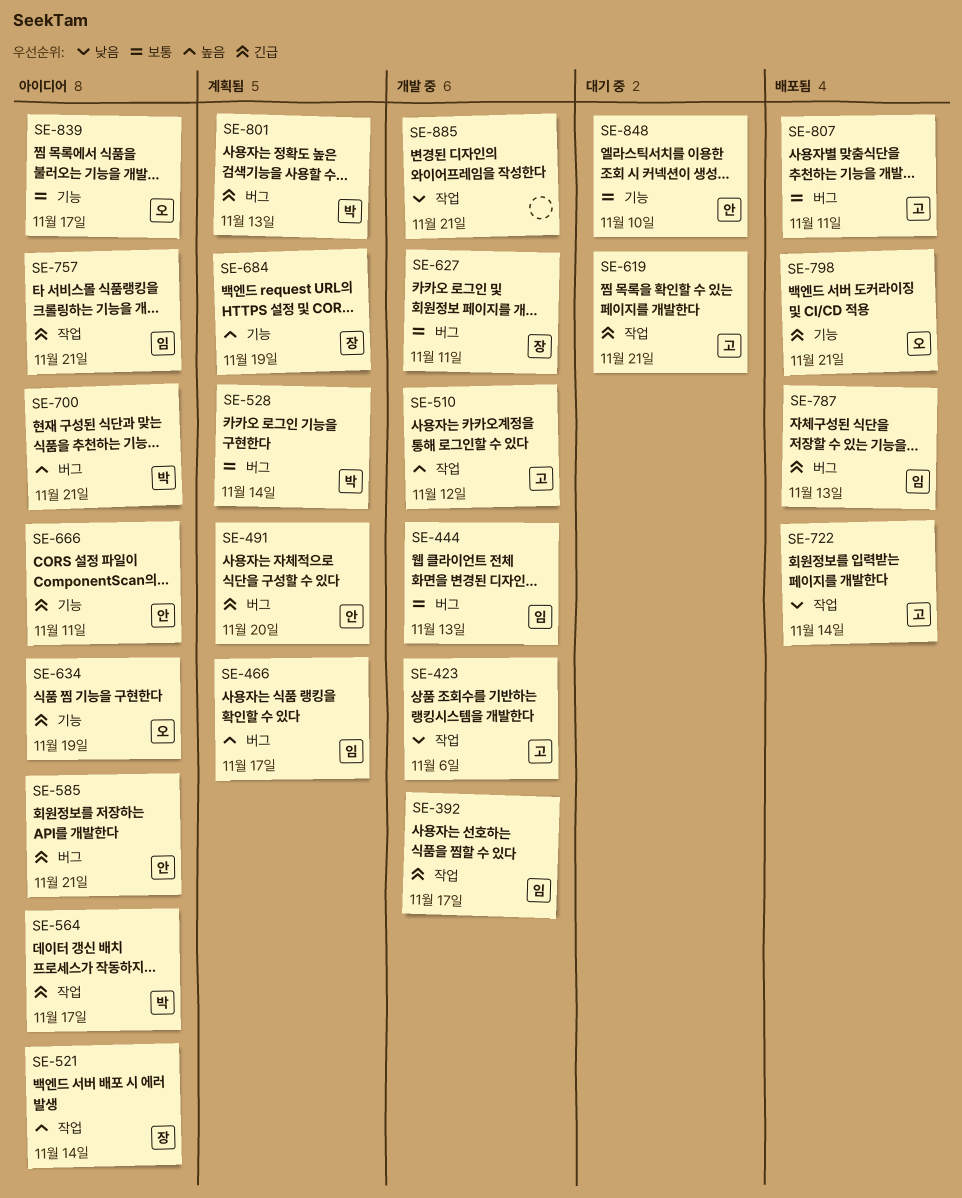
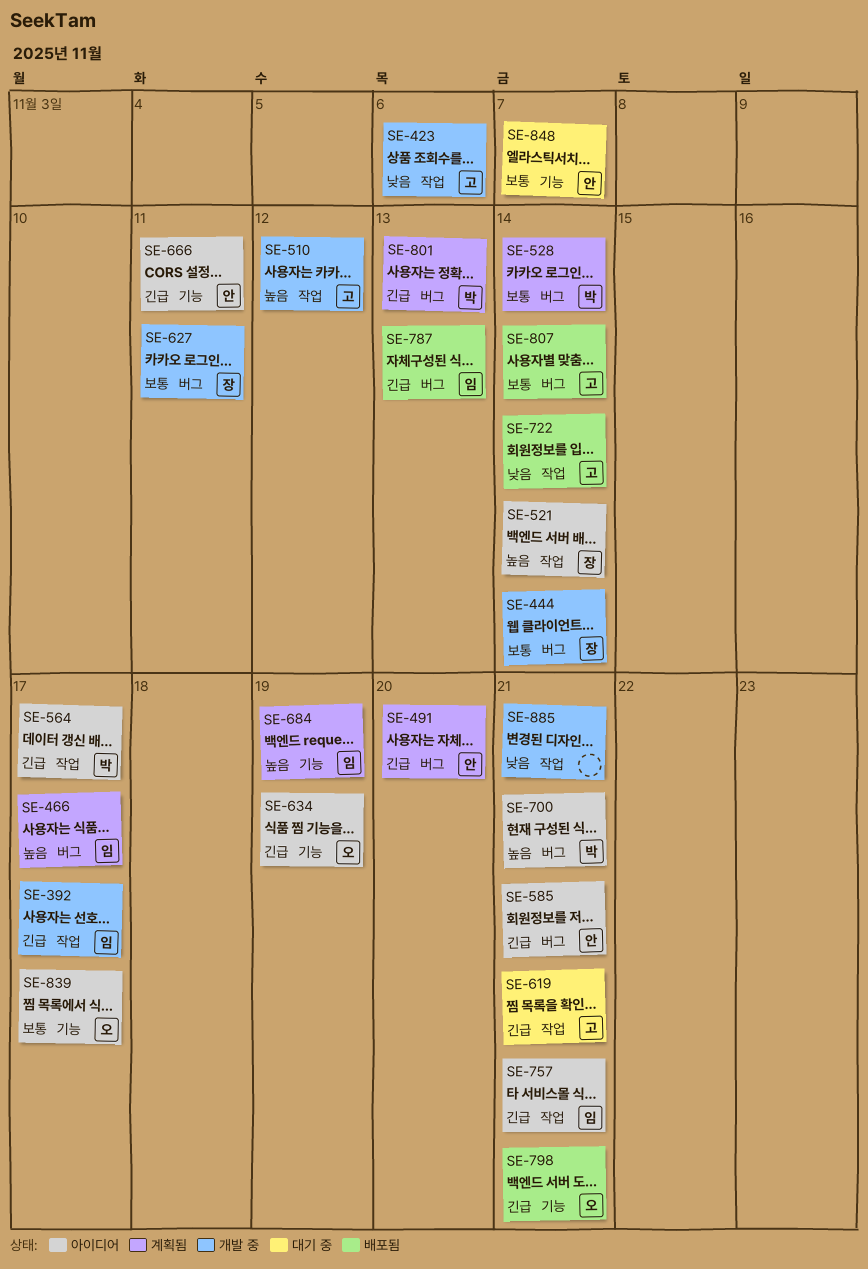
SE-444, owner: 임 -> 장
SE-444, due: Nov 13 -> Nov 14
SE-684, owner: 장 -> 임
SE-807, due: Nov 11 -> Nov 14
SE-848, due: Nov 10 -> Nov 7

